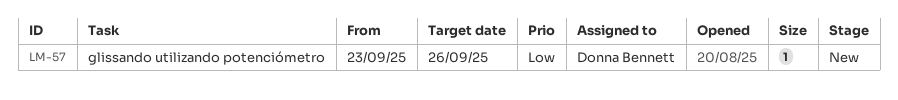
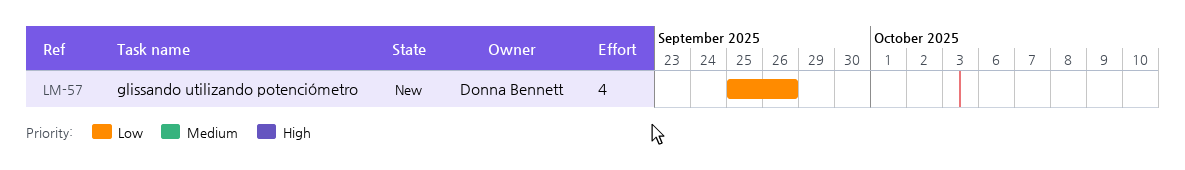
LM-57, estimate: 1 -> 4
LM-57, start: Sep 23 -> Sep 25

